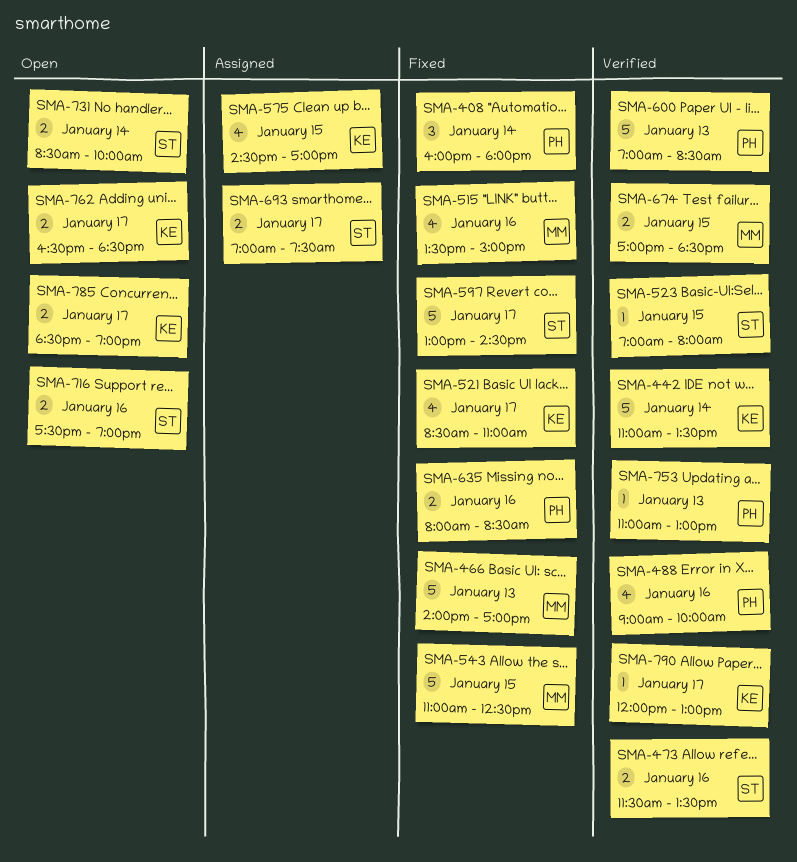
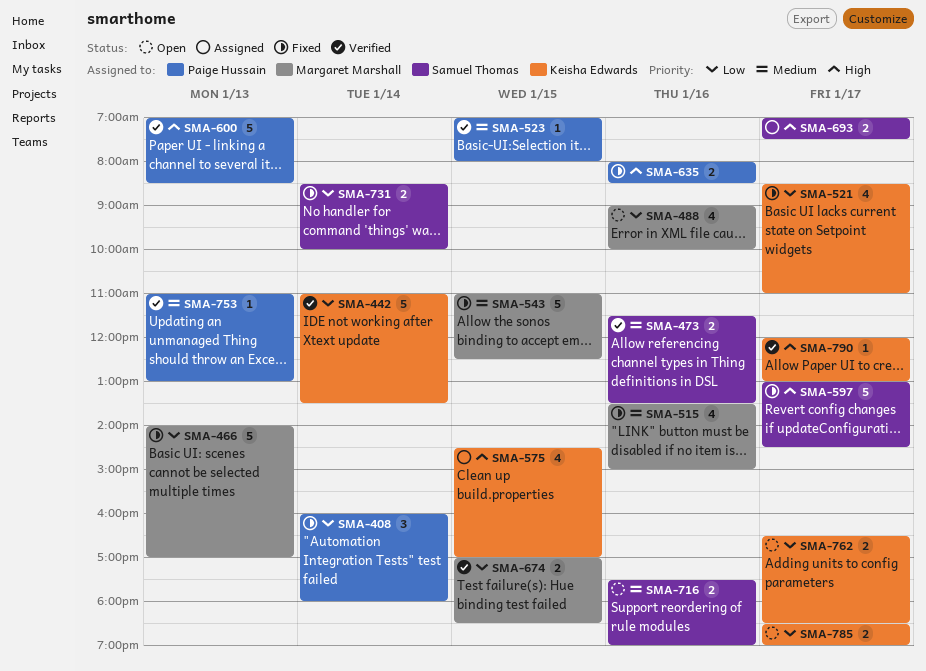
SMA-488, status: Verified -> Open
SMA-488, owner: Paige Hussain -> Margaret Marshall
SMA-523, owner: Samuel Thomas -> Paige Hussain
SMA-731, status: Open -> Fixed

